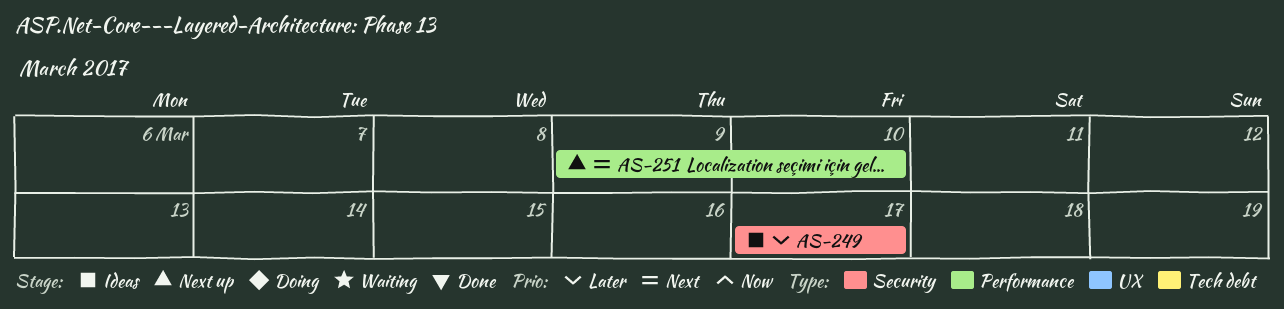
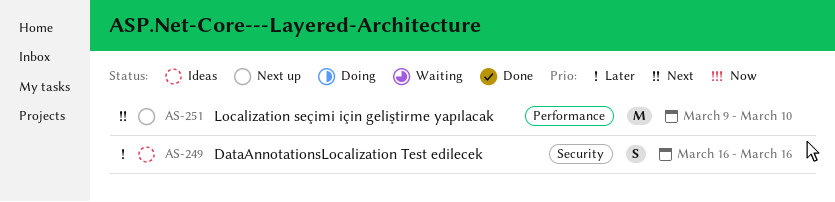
AS-249, start: Mar 17 -> Mar 16
AS-249, due: Mar 17 -> Mar 16

